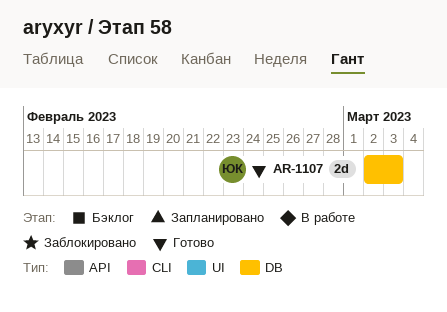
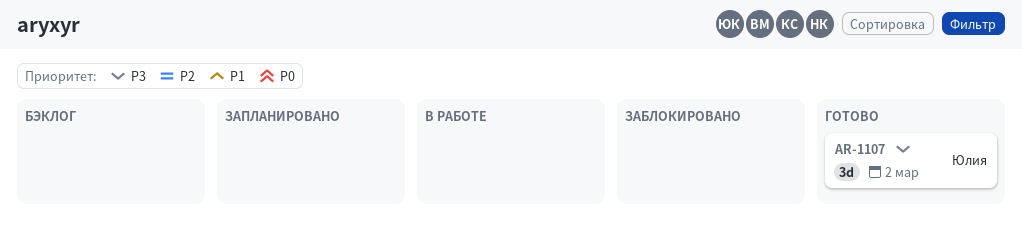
AR-1107, estimate: 2d -> 3d
AR-1107, due: Mar 3 -> Mar 2

